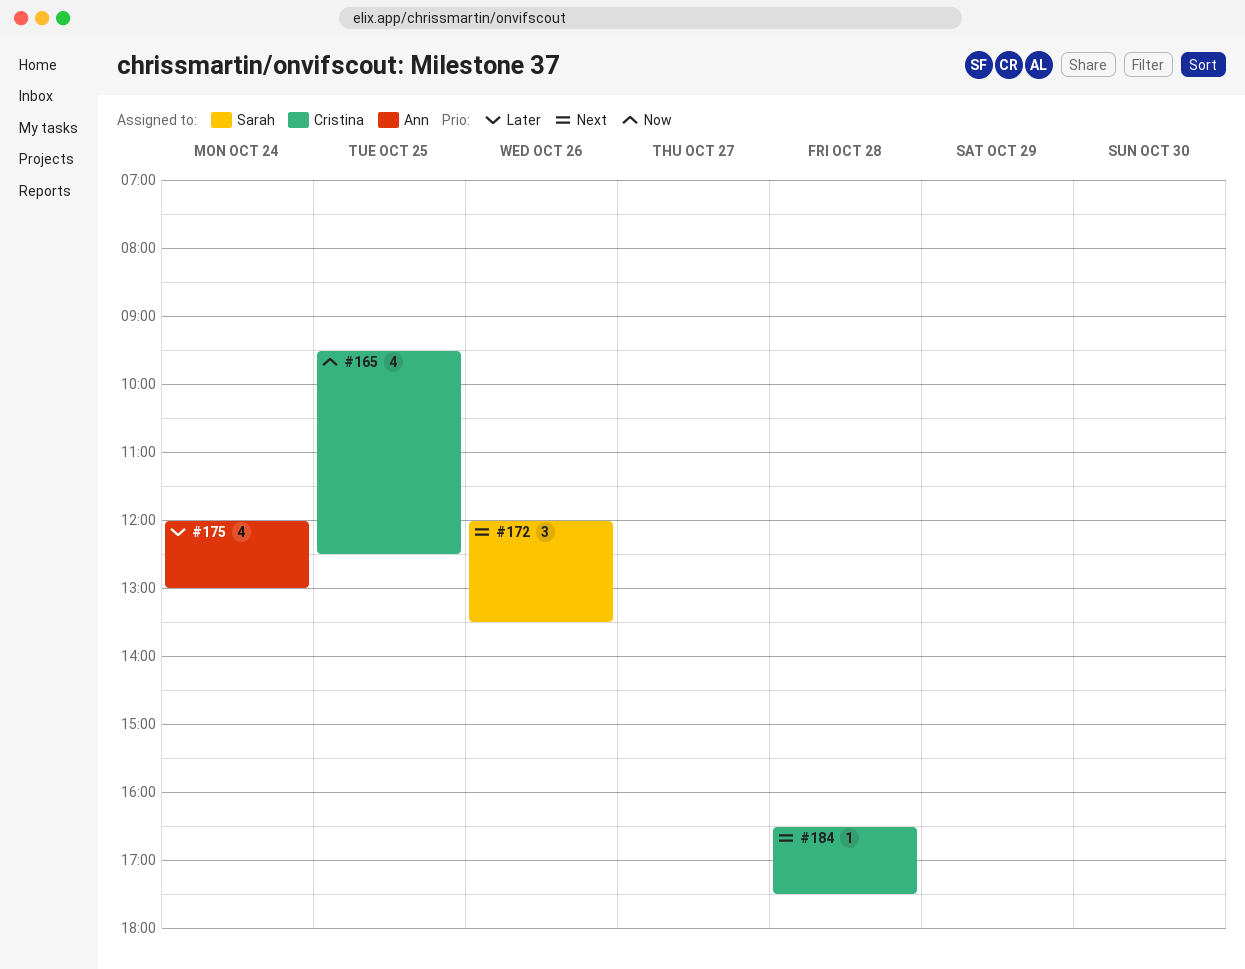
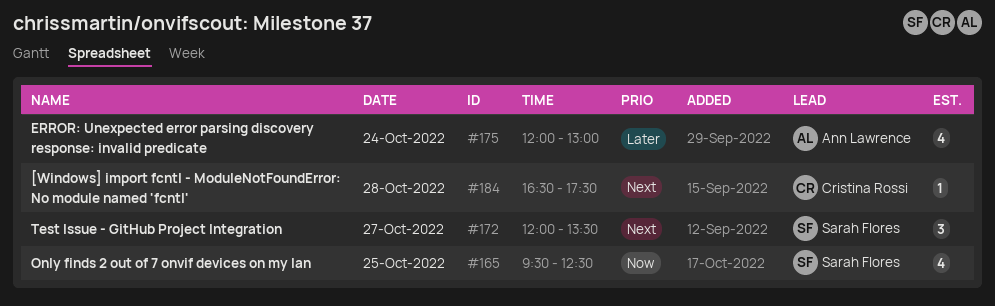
#165, owner: Cristina Rossi -> Sarah Flores
#172, day: Oct 26 -> Oct 27

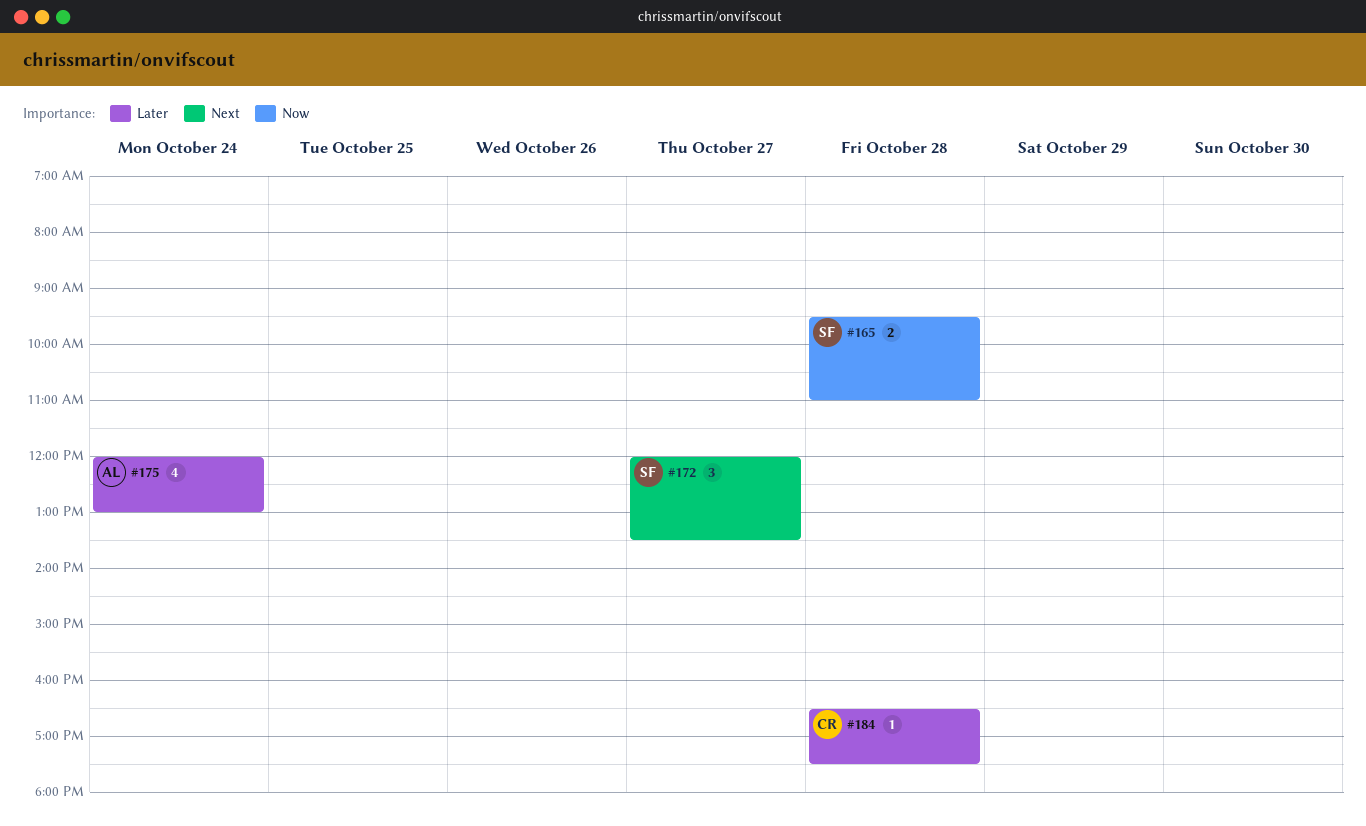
#165, estimate: 4 -> 2
#165, day: Oct 25 -> Oct 28
#165, ends: 12:30 -> 11:00
#184, priority: Next -> Later

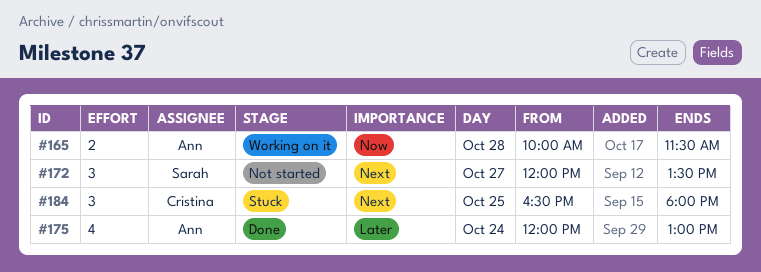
#165, owner: Sarah -> Ann
#165, begins: 09:30 -> 10:00
#165, ends: 11:00 -> 11:30
#184, priority: Later -> Next
#184, estimate: 1 -> 3
#184, day: Oct 28 -> Oct 25
#184, ends: 17:30 -> 18:00

